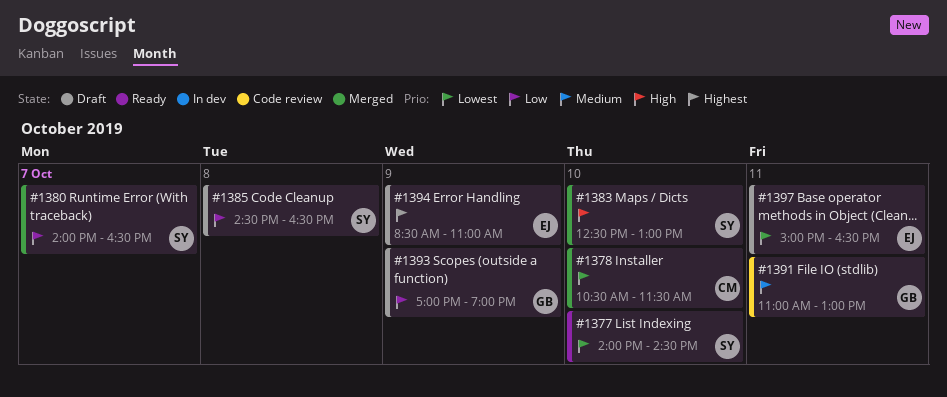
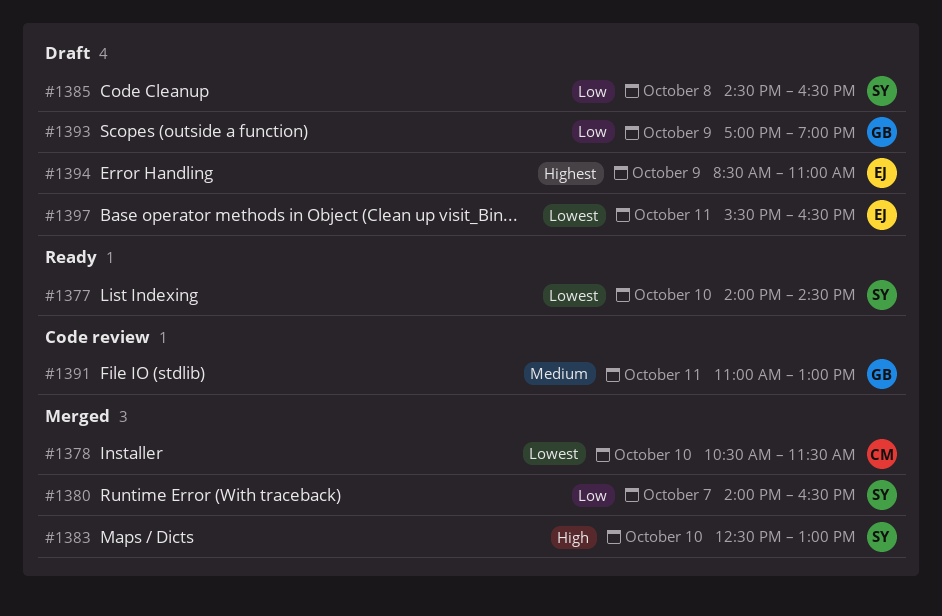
#1397, begins: 15:00 -> 15:30

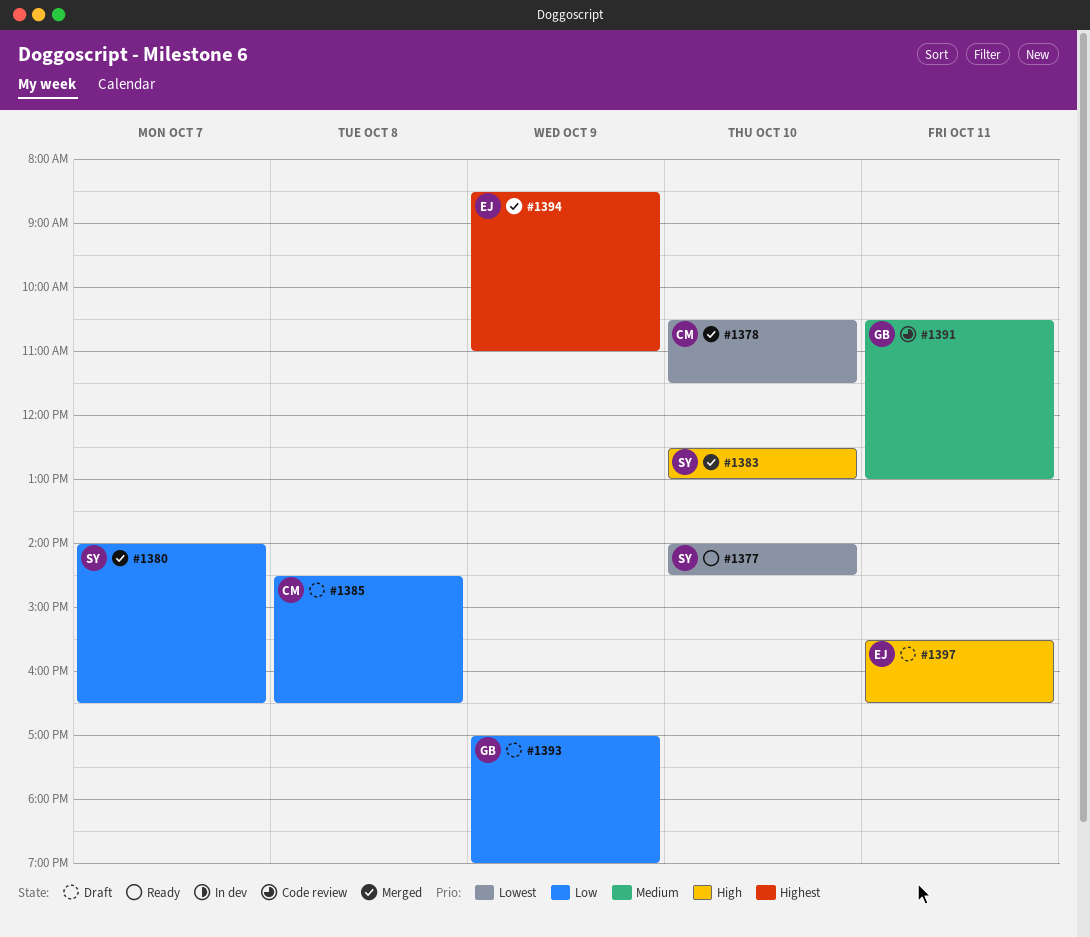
#1385, owner: SY -> CM
#1391, begins: 11:00 -> 10:30
#1394, status: Draft -> Merged
#1397, priority: Lowest -> High

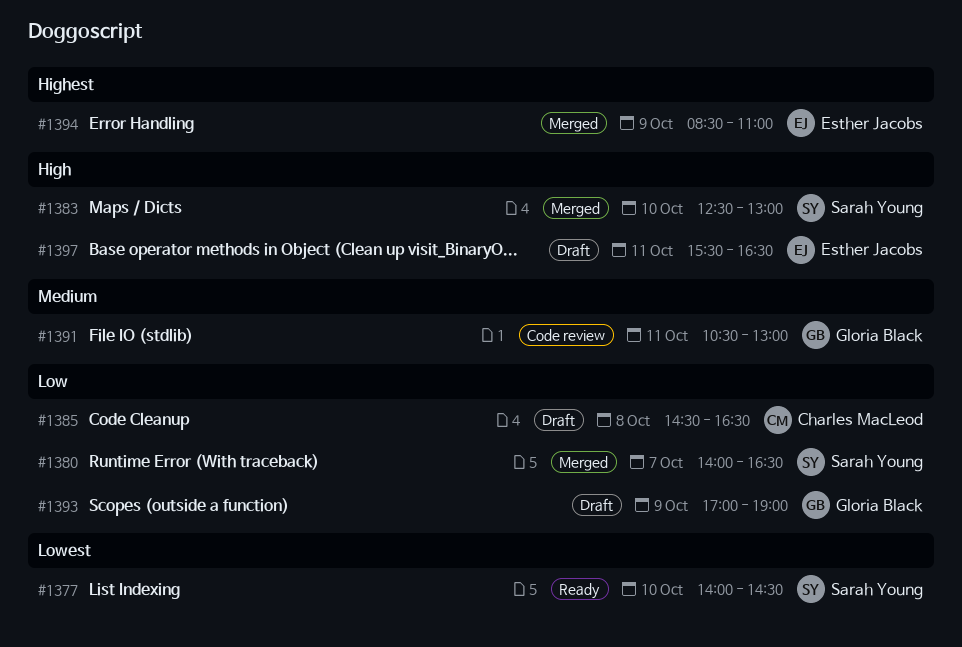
#1378: present -> none

